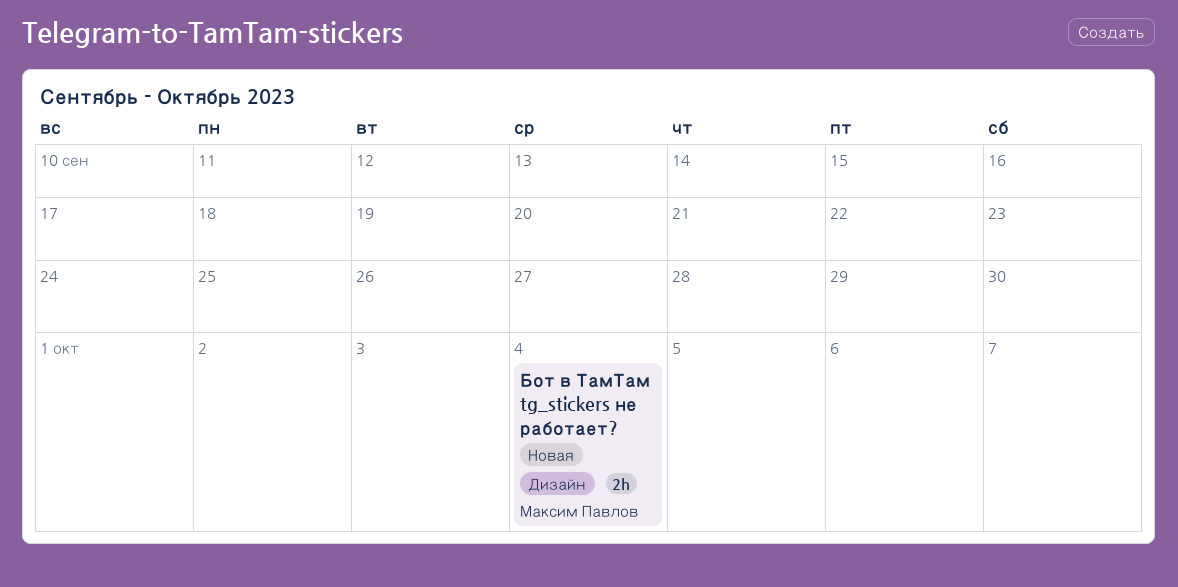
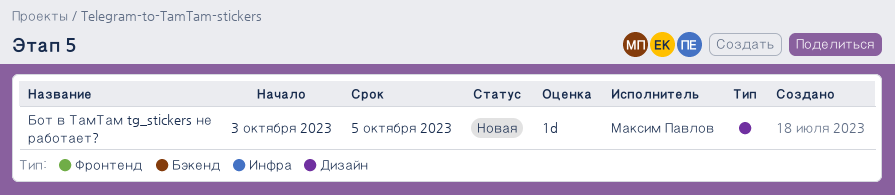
Бот в ТамТам tg_stickers не работает?, estimate: 2h -> 1d
Бот в ТамТам tg_stickers не работает?, due: Oct 4 -> Oct 5

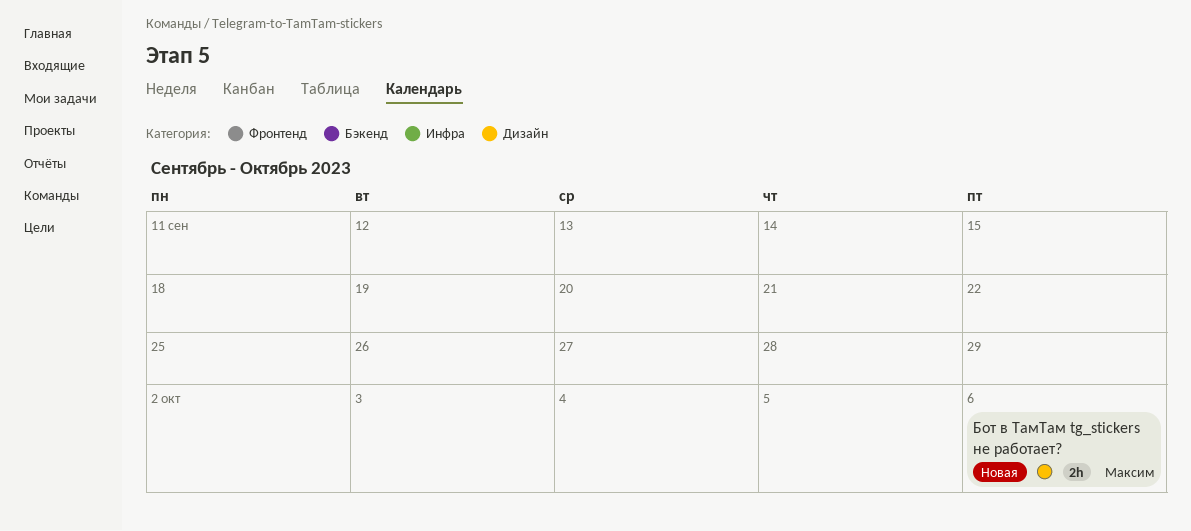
Бот в ТамТам tg_stickers не работает?, estimate: 1d -> 2h
Бот в ТамТам tg_stickers не работает?, due: Oct 5 -> Oct 6

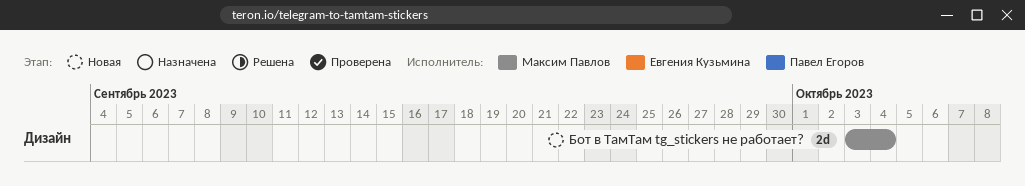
Бот в ТамТам tg_stickers не работает?, estimate: 2h -> 2d
Бот в ТамТам tg_stickers не работает?, due: Oct 6 -> Oct 4

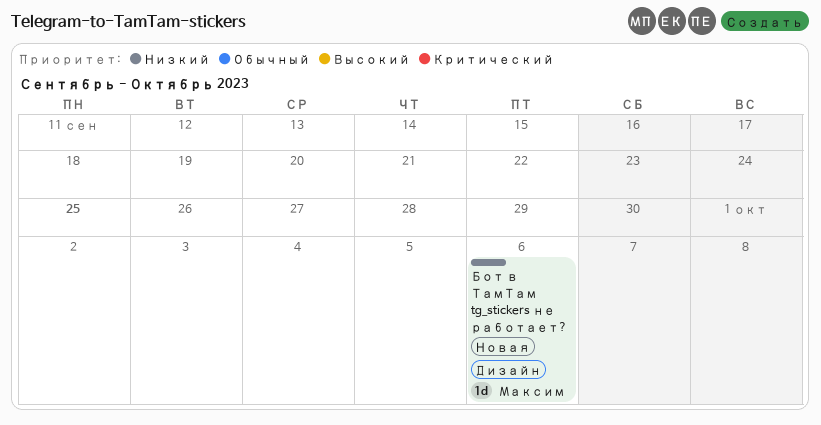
Бот в ТамТам tg_stickers не работает?, estimate: 2d -> 1d
Бот в ТамТам tg_stickers не работает?, due: Oct 4 -> Oct 6

